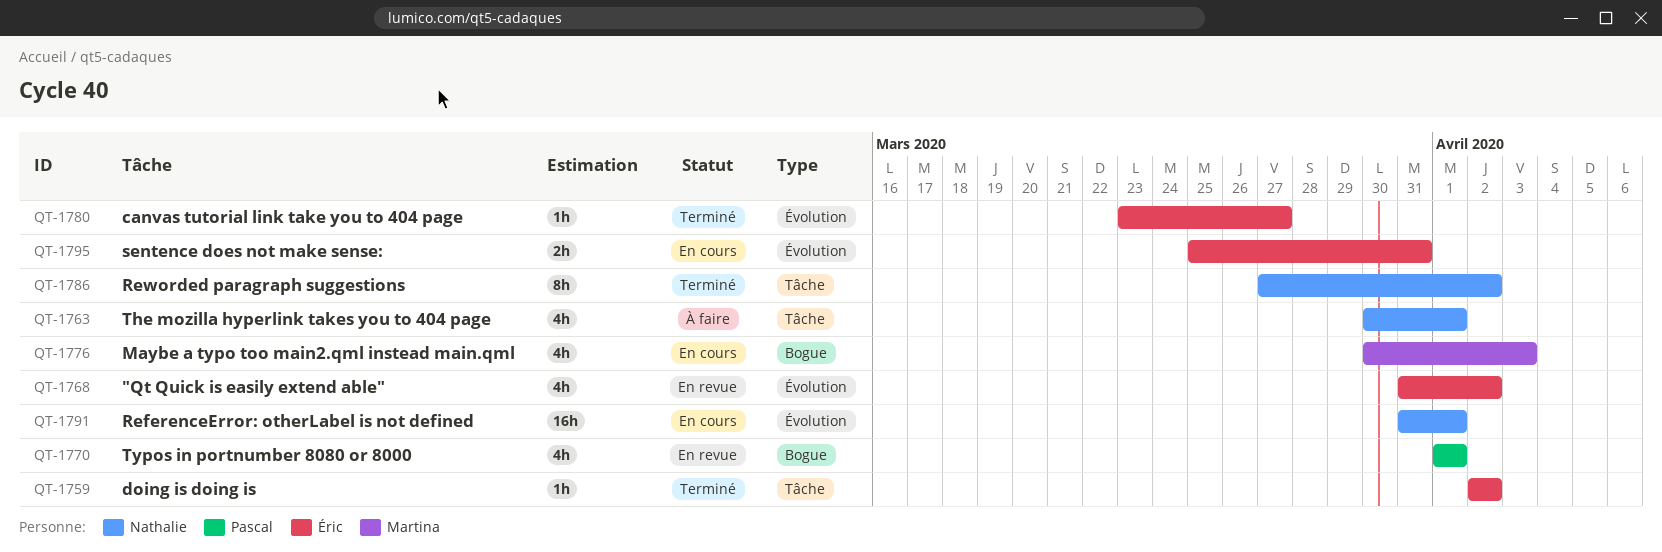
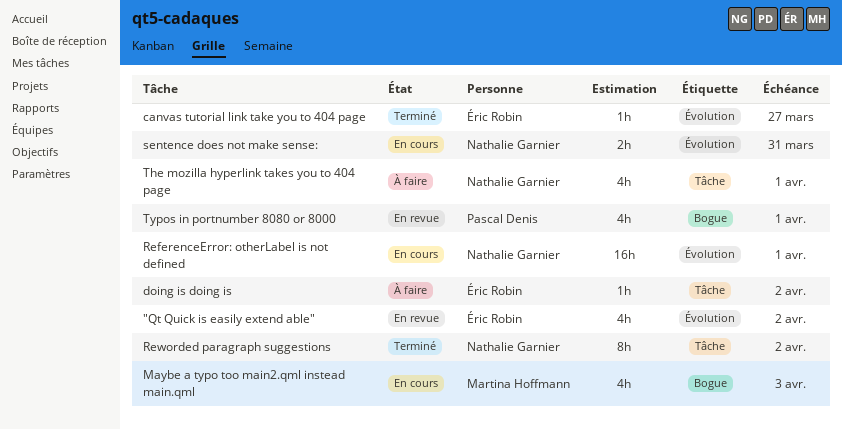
doing is doing is, status: Terminé -> À faire
sentence does not make sense:, owner: Éric Robin -> Nathalie Garnier

